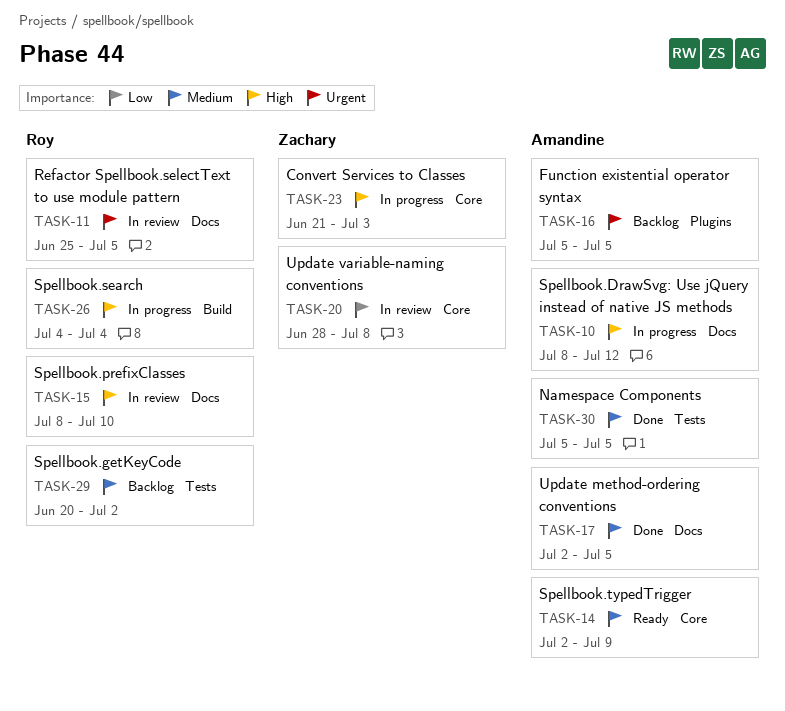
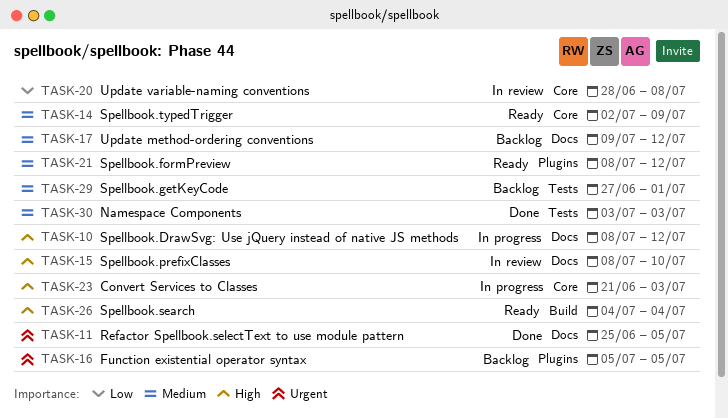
TASK-11, status: In review -> Done
TASK-17, status: Done -> Backlog
TASK-17, start: Jul 2 -> Jul 9
TASK-17, due: Jul 5 -> Jul 12
TASK-21: none -> present
TASK-26, status: In progress -> Ready
TASK-29, start: Jun 20 -> Jun 27
TASK-29, due: Jul 2 -> Jul 1
TASK-30, start: Jul 5 -> Jul 3
TASK-30, due: Jul 5 -> Jul 3

